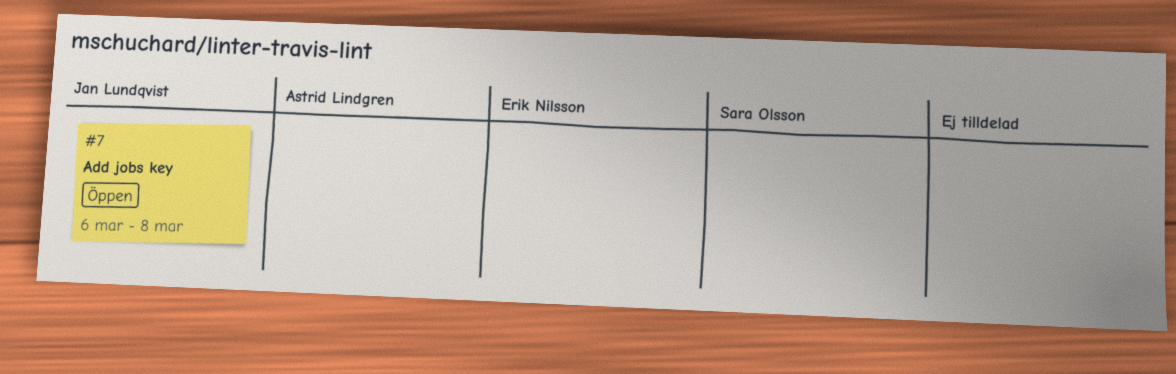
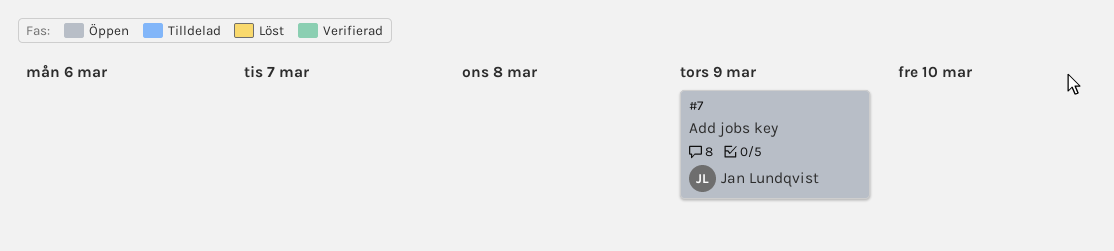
#7, due: Mar 8 -> Mar 9

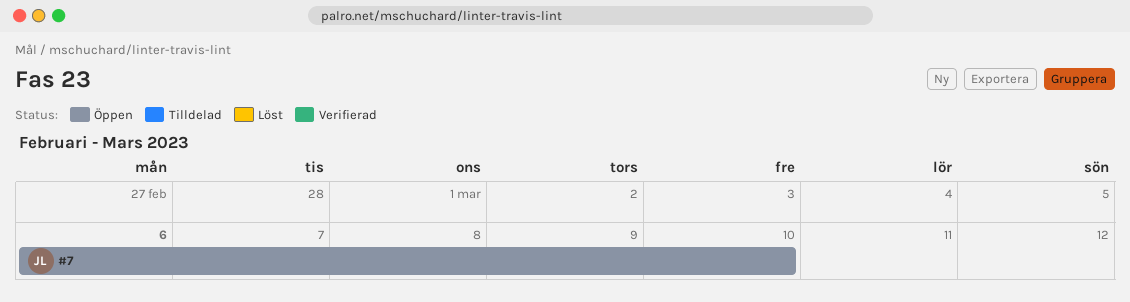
#7, due: Mar 9 -> Mar 10

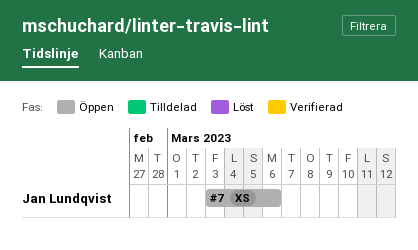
#7, start: Mar 6 -> Mar 3
#7, due: Mar 10 -> Mar 6

